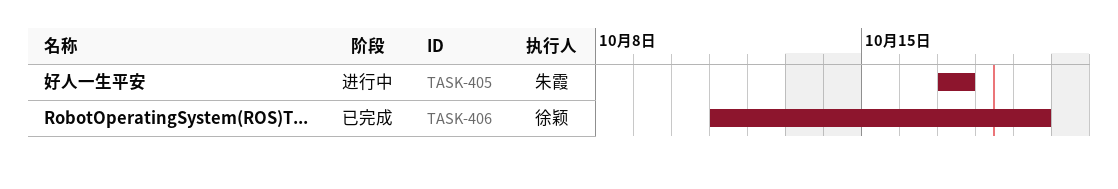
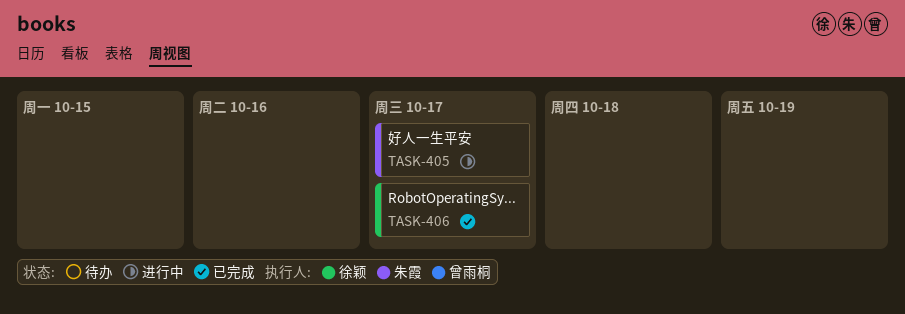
TASK-406, due: Oct 19 -> Oct 17

